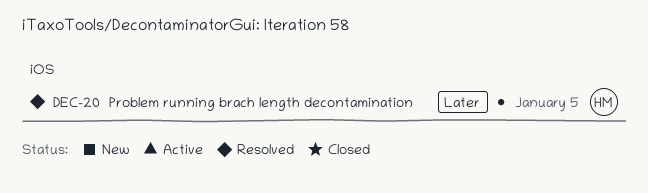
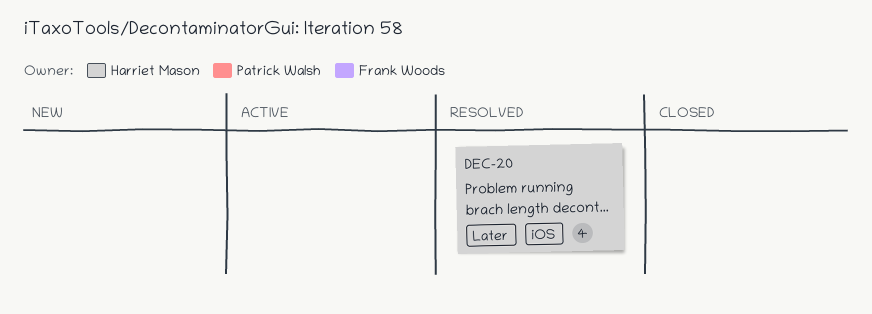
DEC-20, estimate: 1 -> 4

